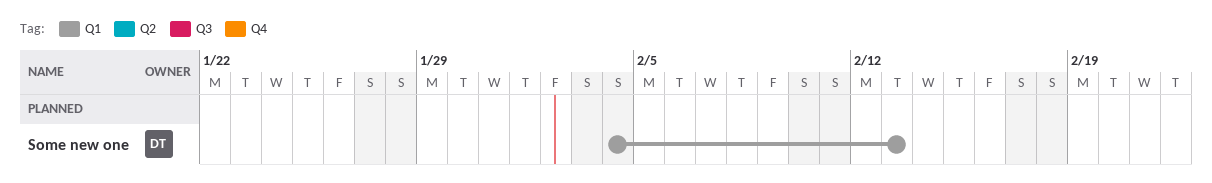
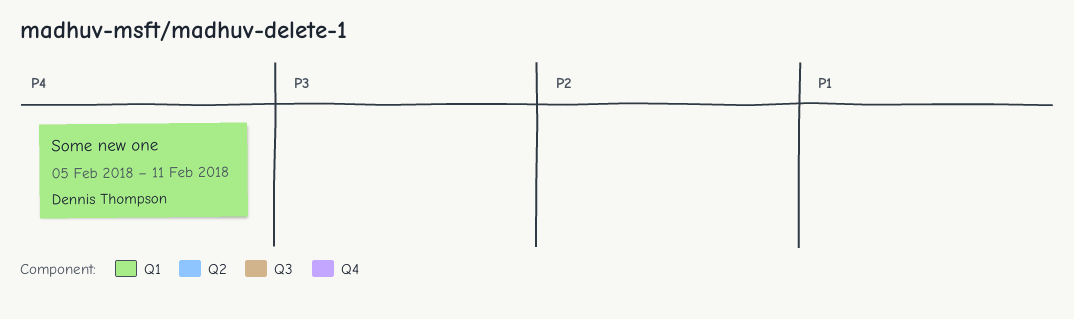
Some new one, start: Feb 4 -> Feb 5
Some new one, due: Feb 13 -> Feb 11

